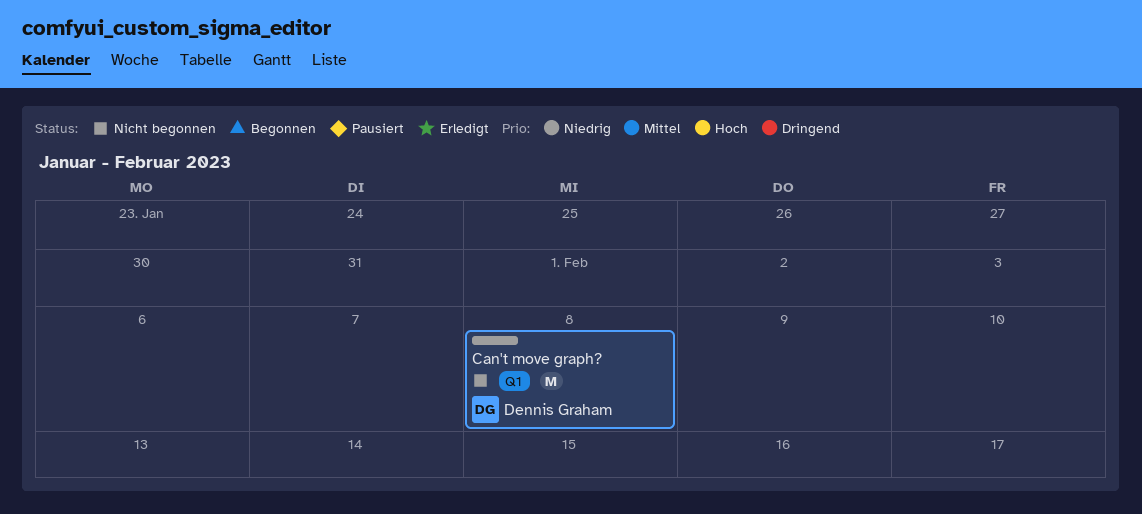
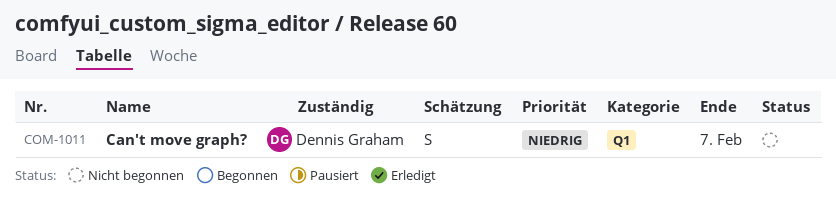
Can't move graph?, estimate: M -> S
Can't move graph?, due: Feb 8 -> Feb 7

